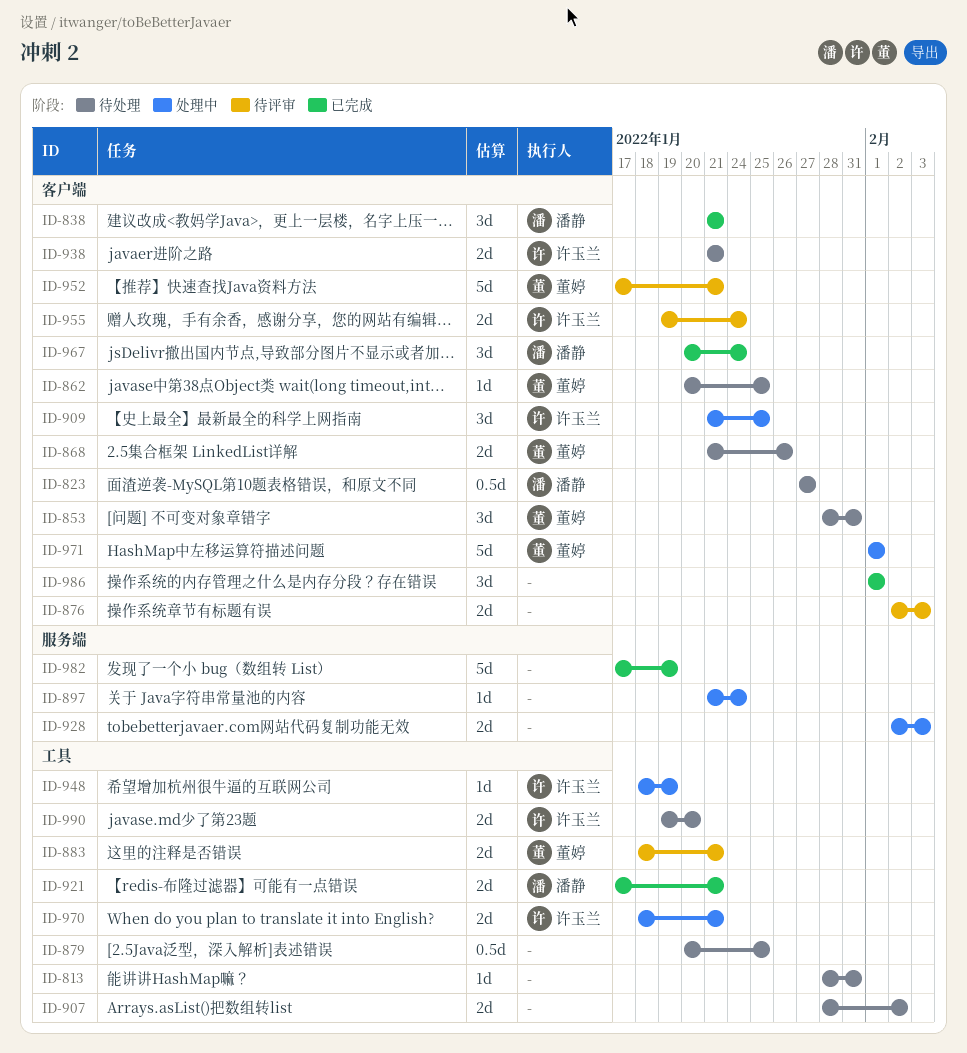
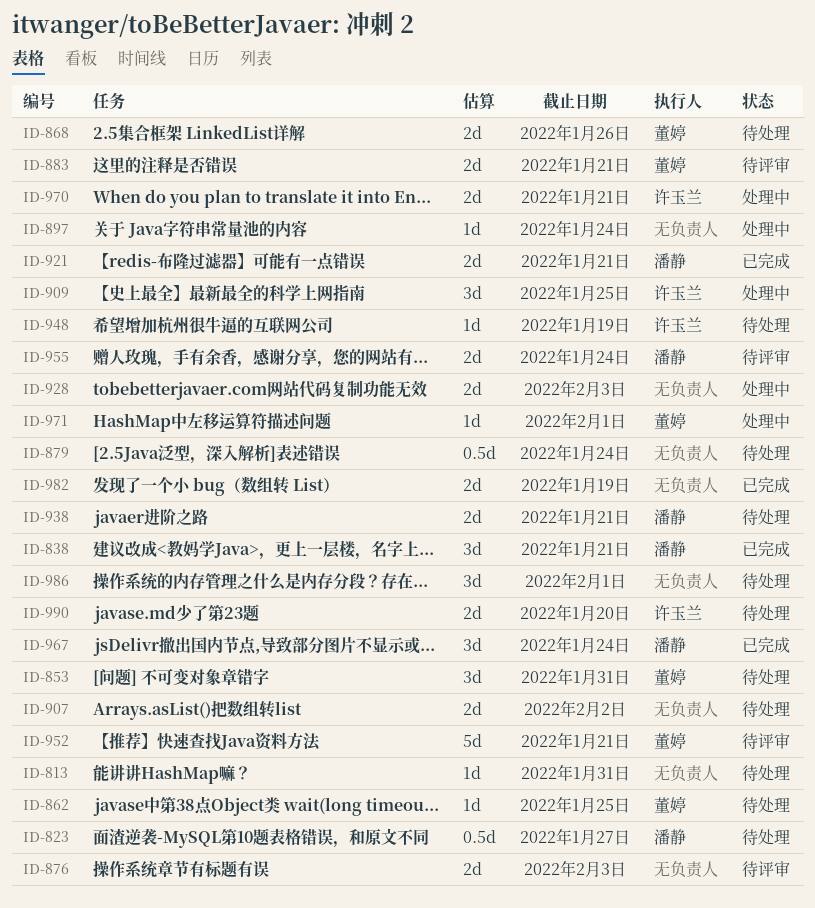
ID-879, due: Jan 25 -> Jan 24
ID-938, owner: 许玉兰 -> 潘静
ID-948, status: 处理中 -> 待处理
ID-955, owner: 许玉兰 -> 潘静
ID-971, estimate: 5d -> 1d
ID-982, estimate: 5d -> 2d
ID-986, status: 已完成 -> 待处理

